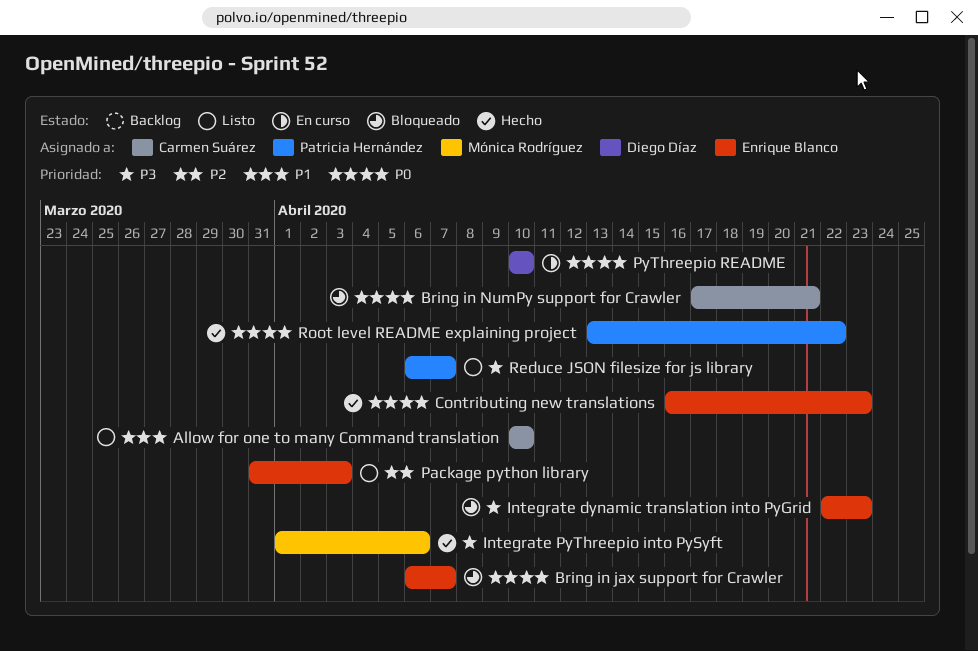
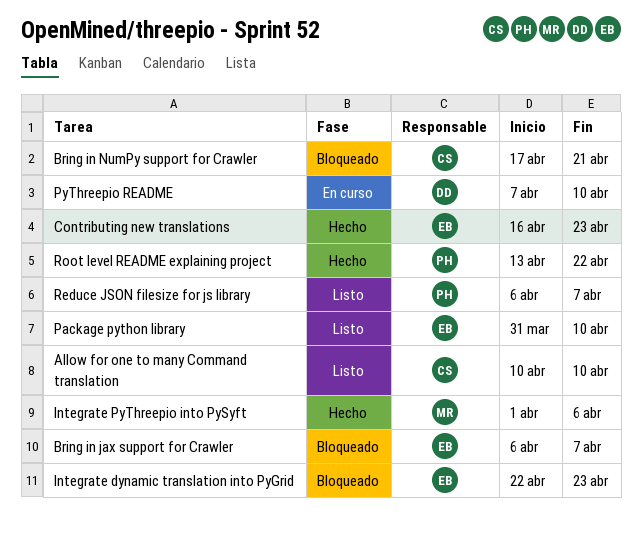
Package python library, due: Apr 3 -> Apr 10
PyThreepio README, start: Apr 10 -> Apr 7

